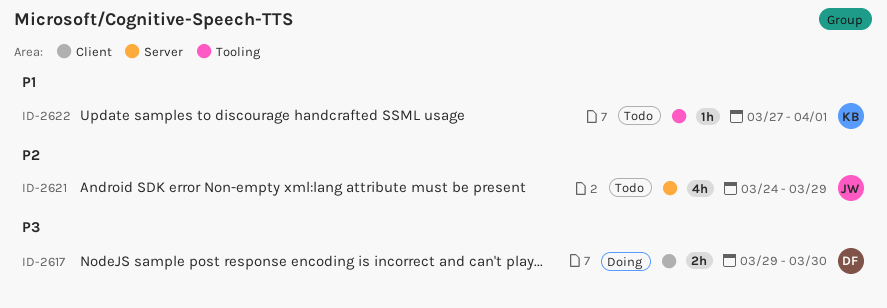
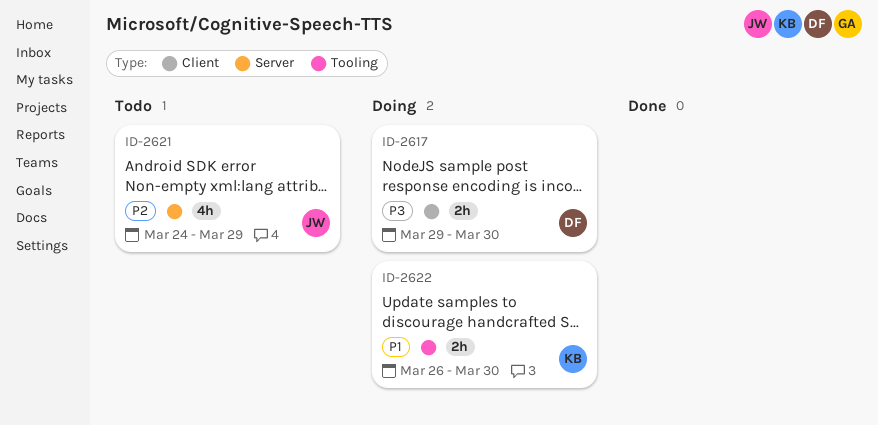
ID-2622, status: Todo -> Doing
ID-2622, estimate: 1h -> 2h
ID-2622, start: Mar 27 -> Mar 26
ID-2622, due: Apr 1 -> Mar 30

